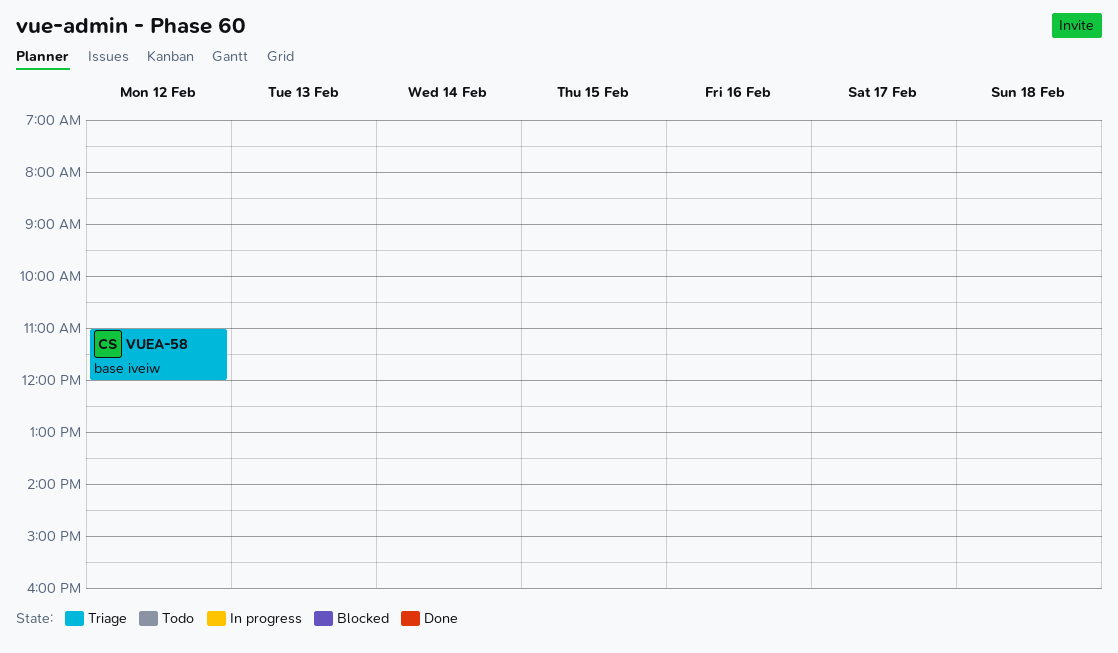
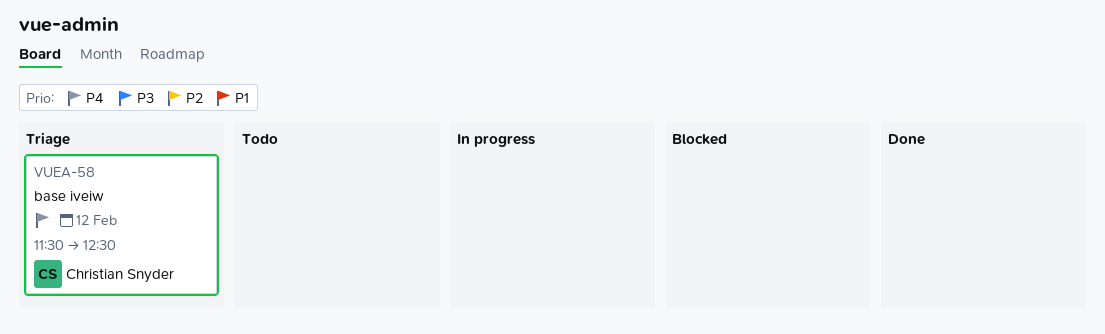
VUEA-58, begins: 11:00 -> 11:30
VUEA-58, ends: 12:00 -> 12:30

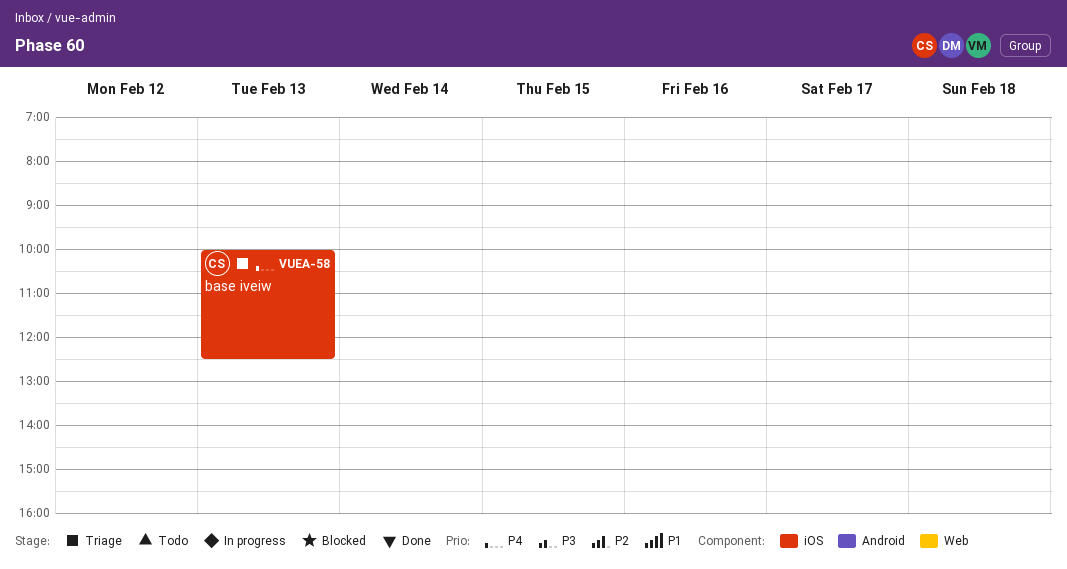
VUEA-58, day: Feb 12 -> Feb 13
VUEA-58, begins: 11:30 -> 10:00

